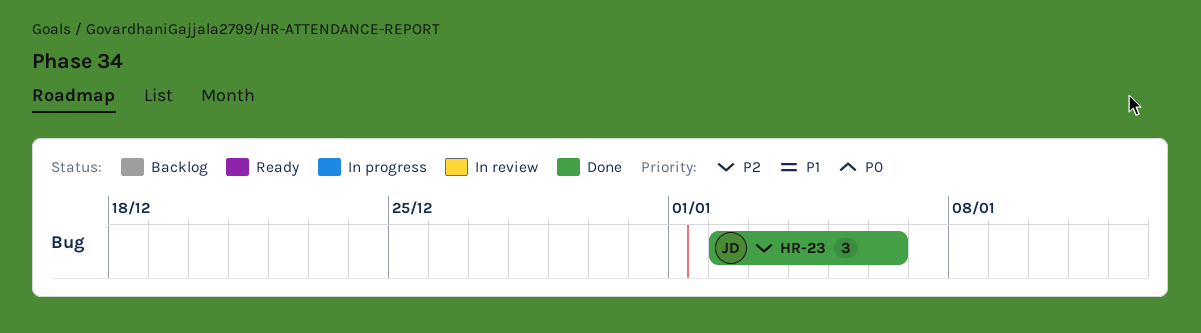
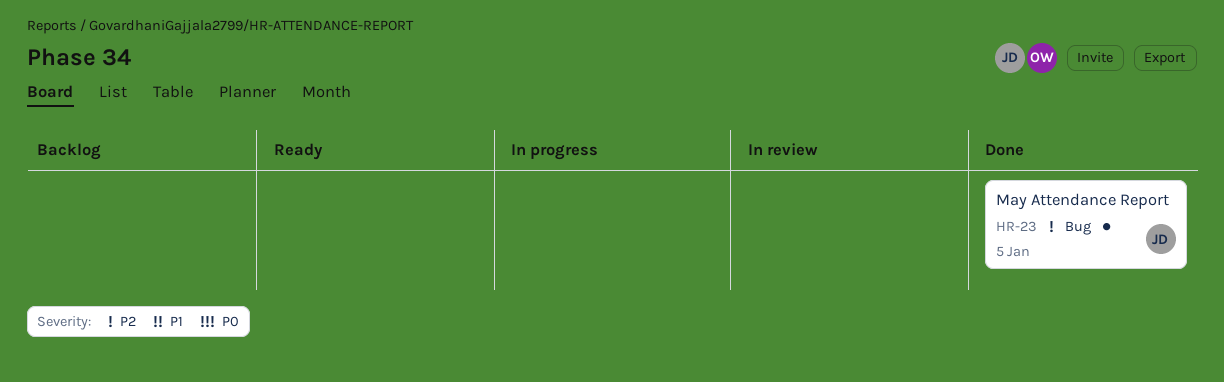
HR-23, estimate: 3 -> 1
HR-23, due: Jan 6 -> Jan 5

